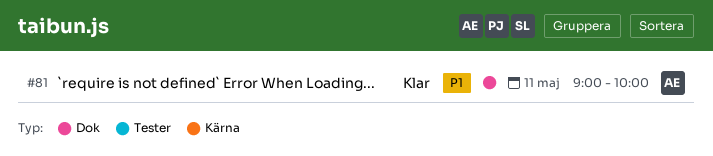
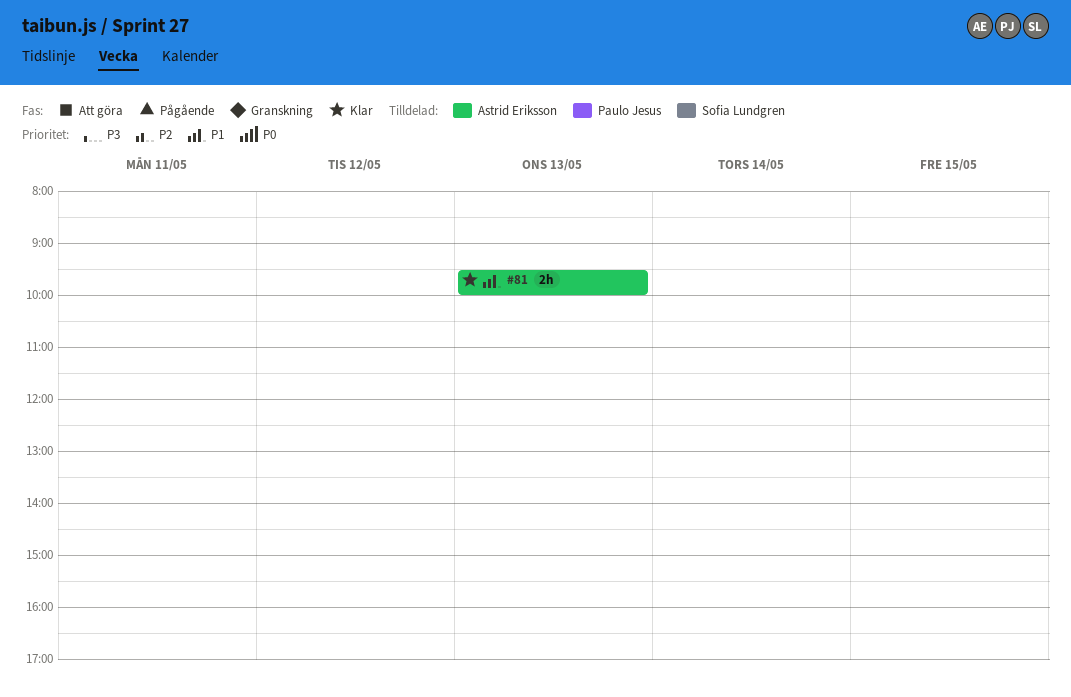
#81, day: May 11 -> May 13
#81, begins: 09:00 -> 09:30

